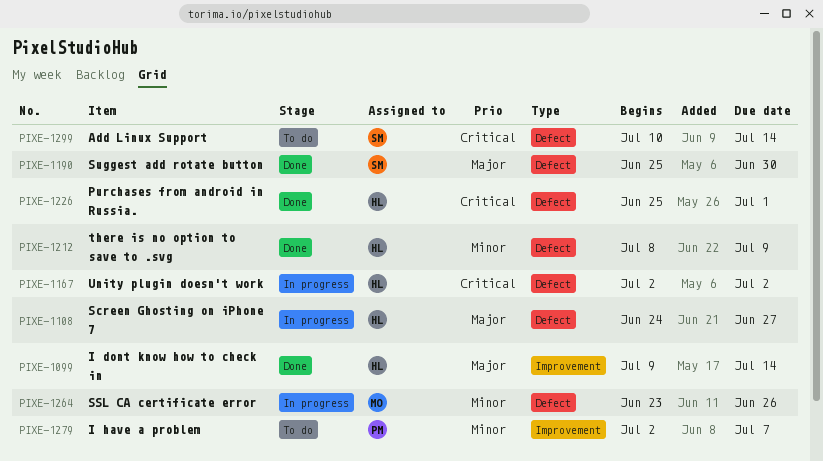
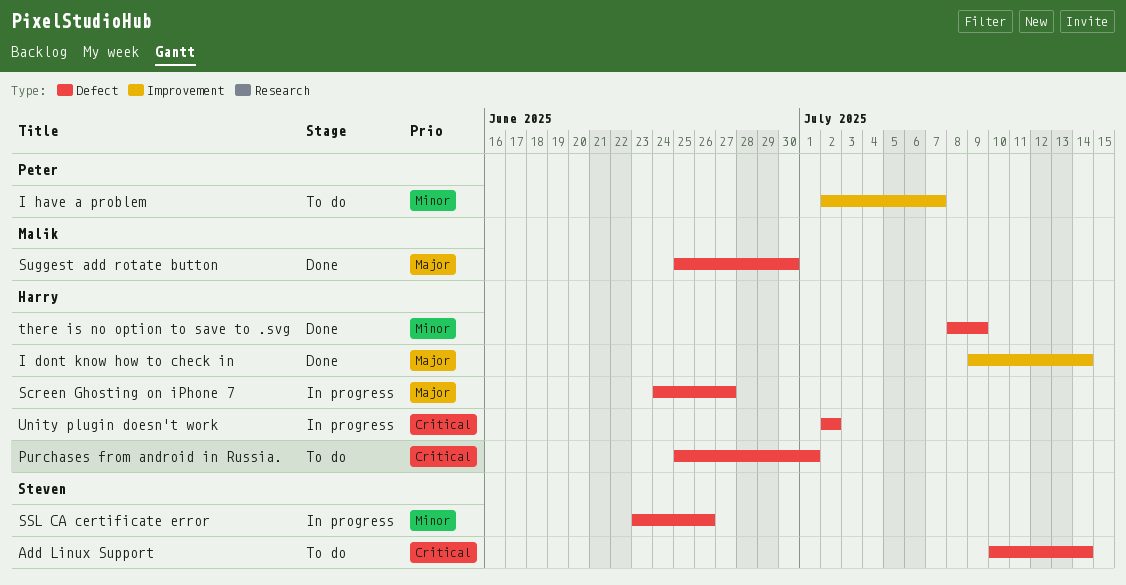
Purchases from android in Russia., status: Done -> To do
SSL CA certificate error, owner: Malik -> Steven
Suggest add rotate button, owner: Steven -> Malik

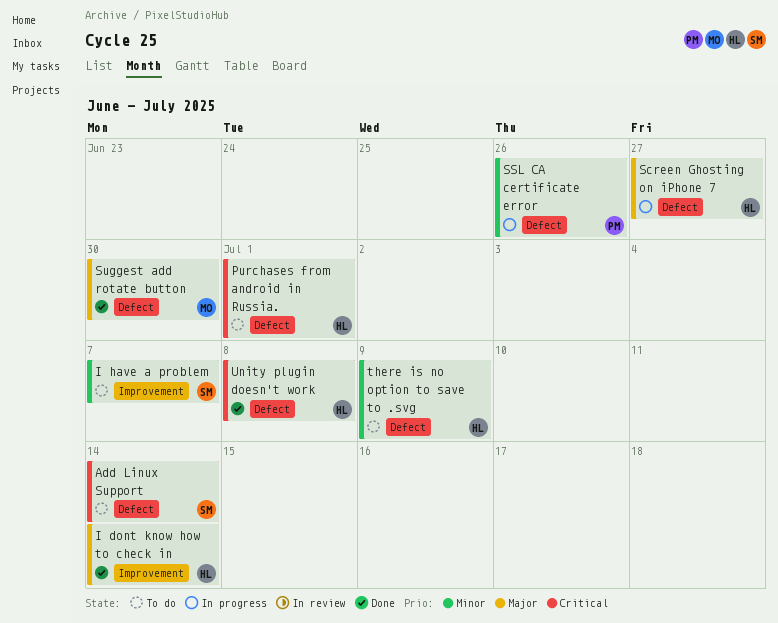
I have a problem, owner: Peter -> Steven
SSL CA certificate error, owner: Steven -> Peter
there is no option to save to .svg, status: Done -> To do
Unity plugin doesn't work, status: In progress -> Done
Unity plugin doesn't work, due: Jul 2 -> Jul 8

